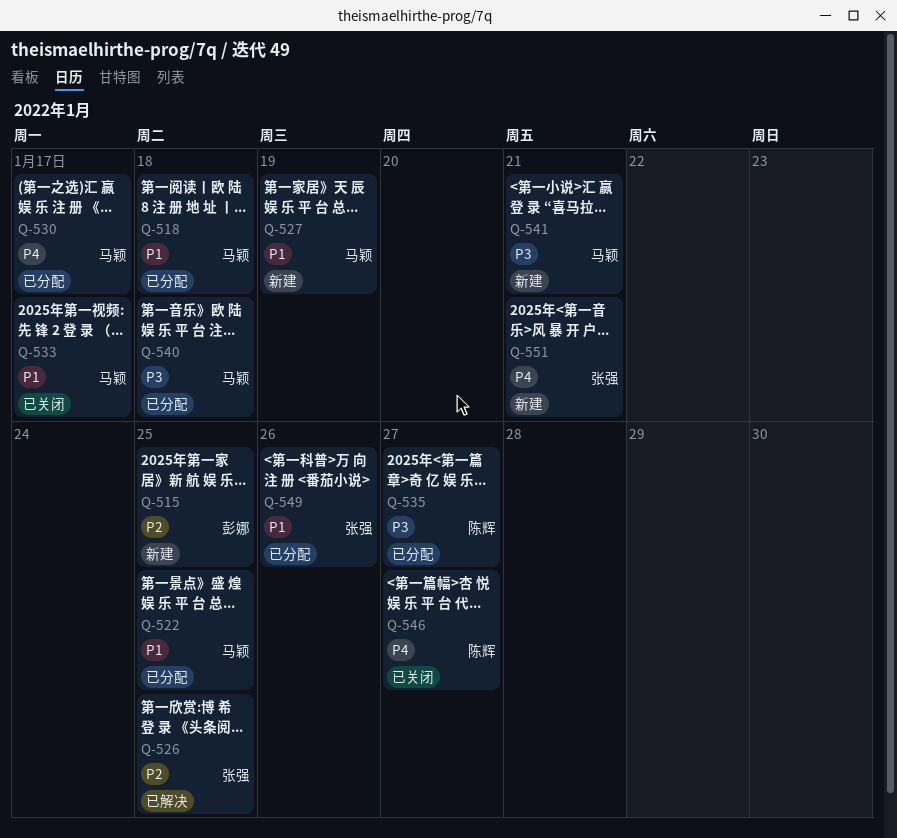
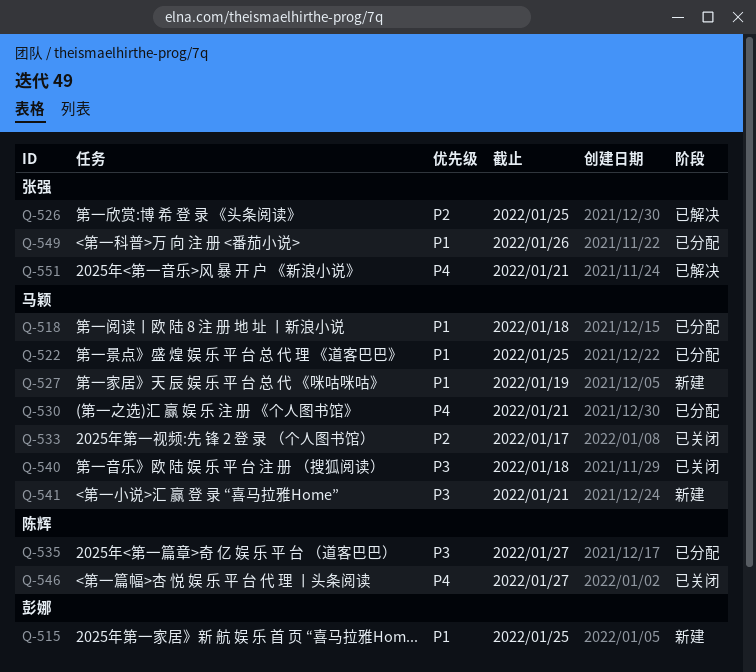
Q-515, priority: P2 -> P1
Q-530, due: Jan 17 -> Jan 21
Q-533, priority: P1 -> P2
Q-540, status: 已分配 -> 已关闭
Q-551, status: 新建 -> 已解决

